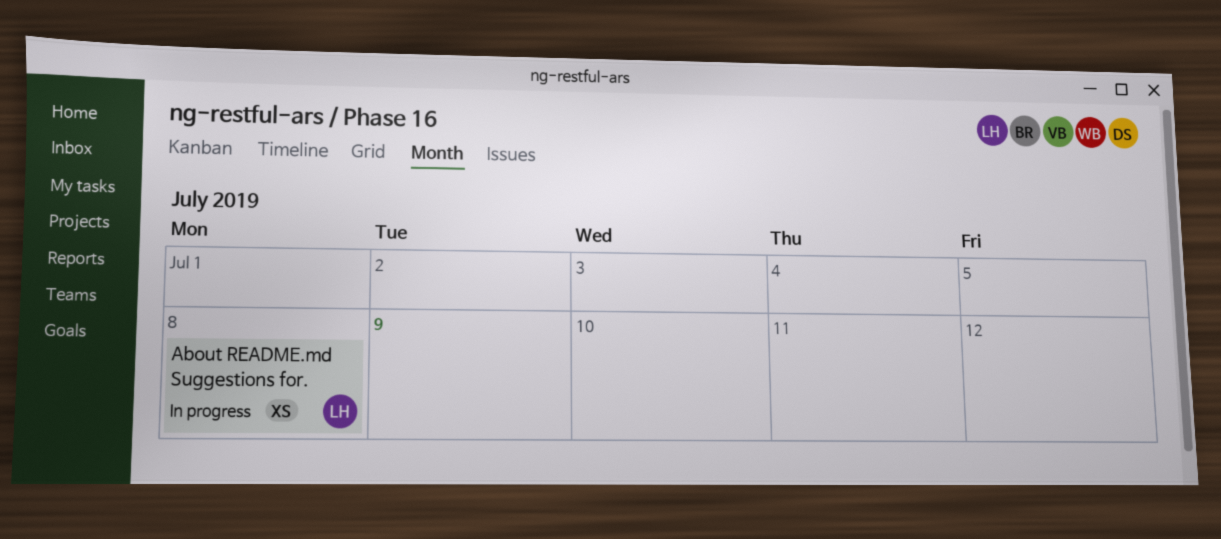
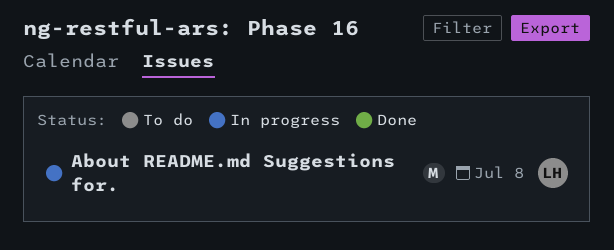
About README.md Suggestions for., estimate: XS -> M

